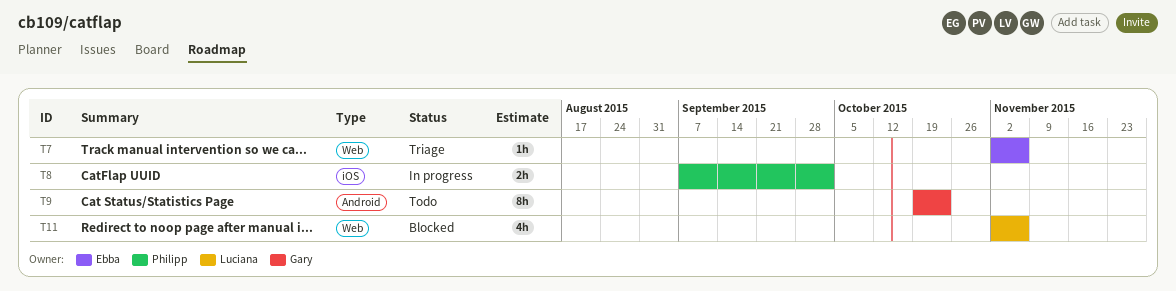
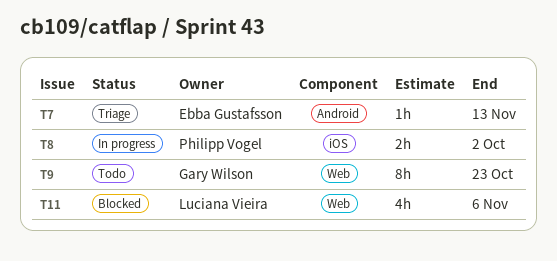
T7, label: Web -> Android
T7, due: Nov 6 -> Nov 13
T9, label: Android -> Web

